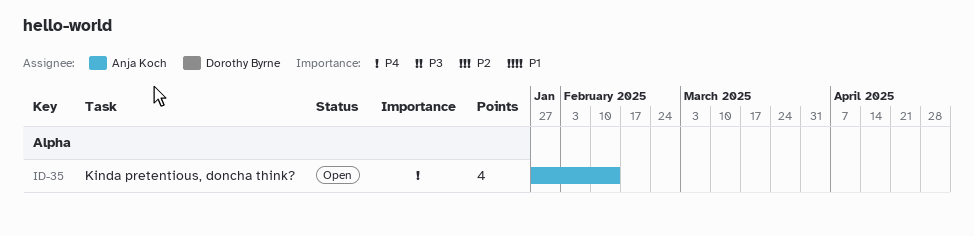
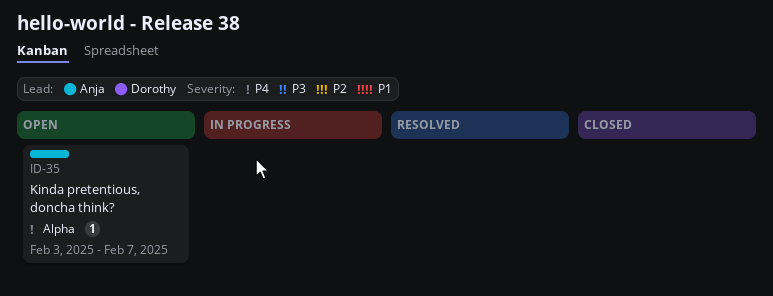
ID-35, estimate: 4 -> 1
ID-35, start: Jan 27 -> Feb 3
ID-35, due: Feb 14 -> Feb 7

